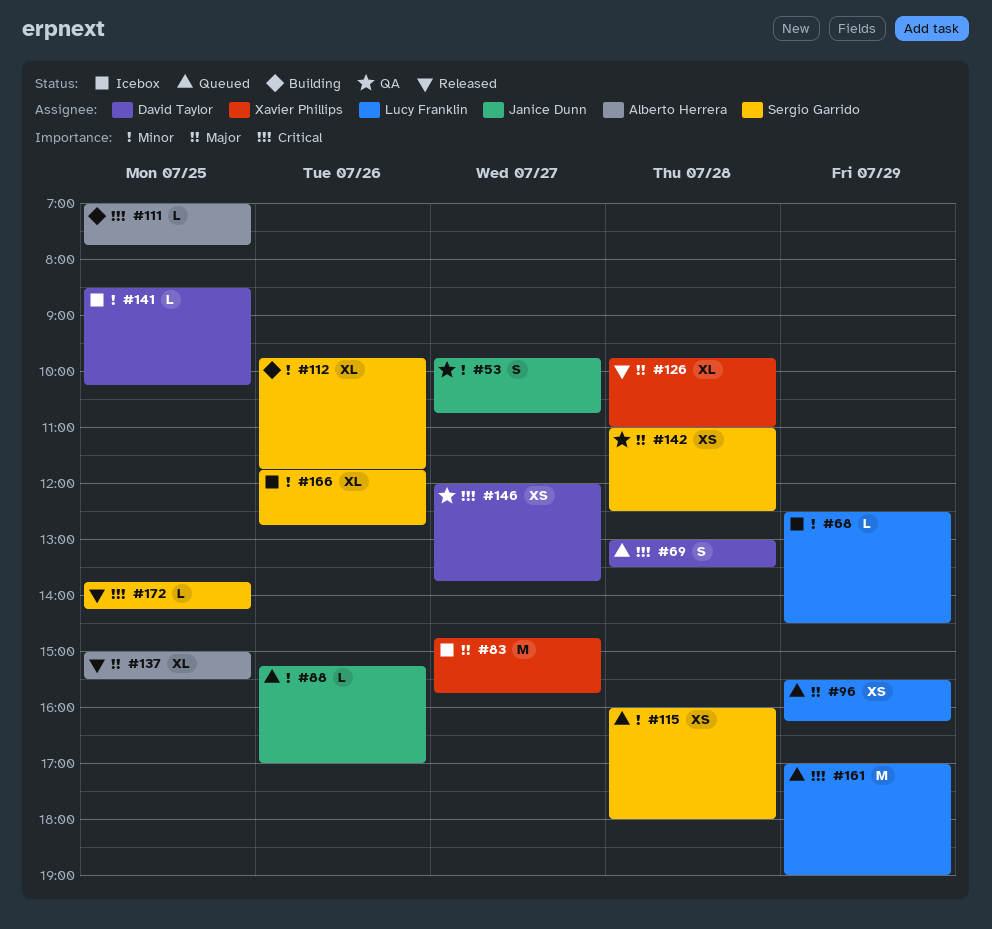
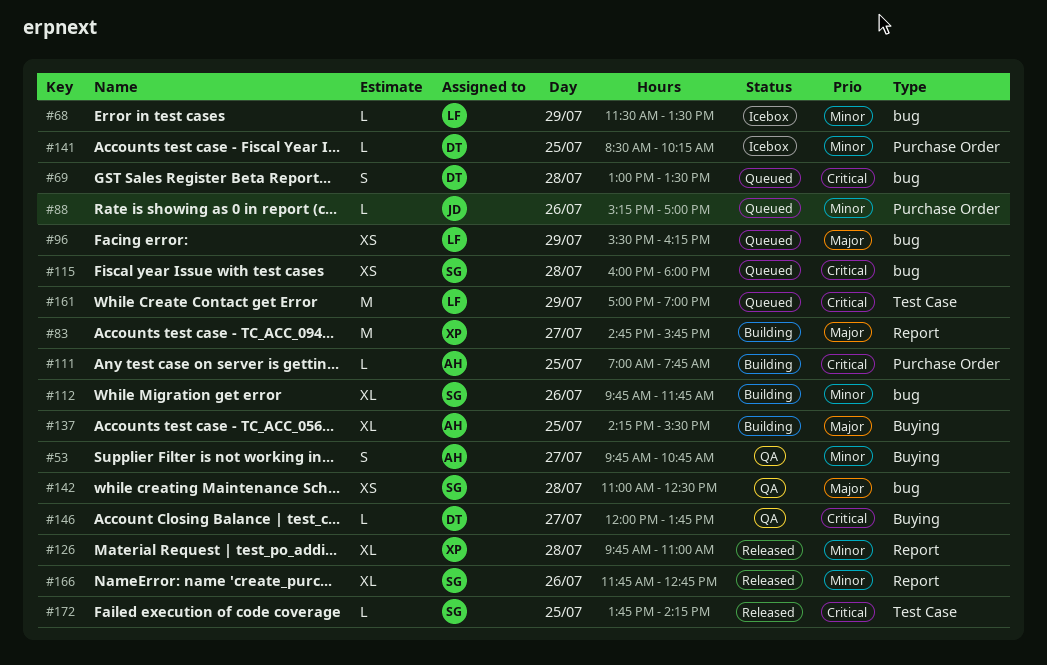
#53, owner: Janice Dunn -> Alberto Herrera
#68, begins: 12:30 -> 11:30
#68, ends: 14:30 -> 13:30
#83, status: Icebox -> Building
#115, priority: Minor -> Critical
#126, priority: Major -> Minor
#137, status: Released -> Building
#137, begins: 15:00 -> 14:15
#146, estimate: XS -> L
#166, status: Icebox -> Released

